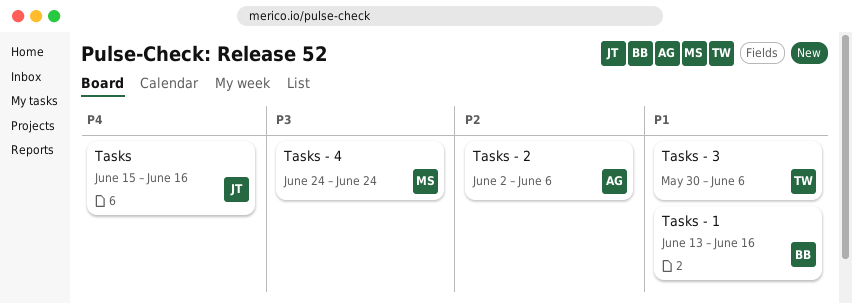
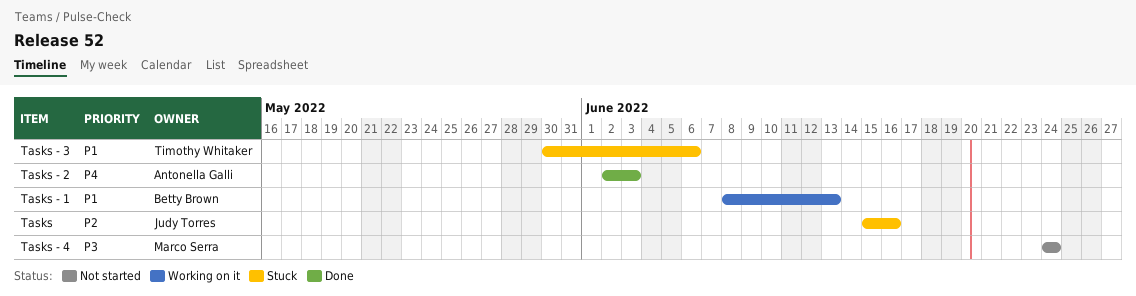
Tasks, priority: P4 -> P2
Tasks - 1, start: Jun 13 -> Jun 8
Tasks - 1, due: Jun 16 -> Jun 13
Tasks - 2, priority: P2 -> P4
Tasks - 2, due: Jun 6 -> Jun 3

